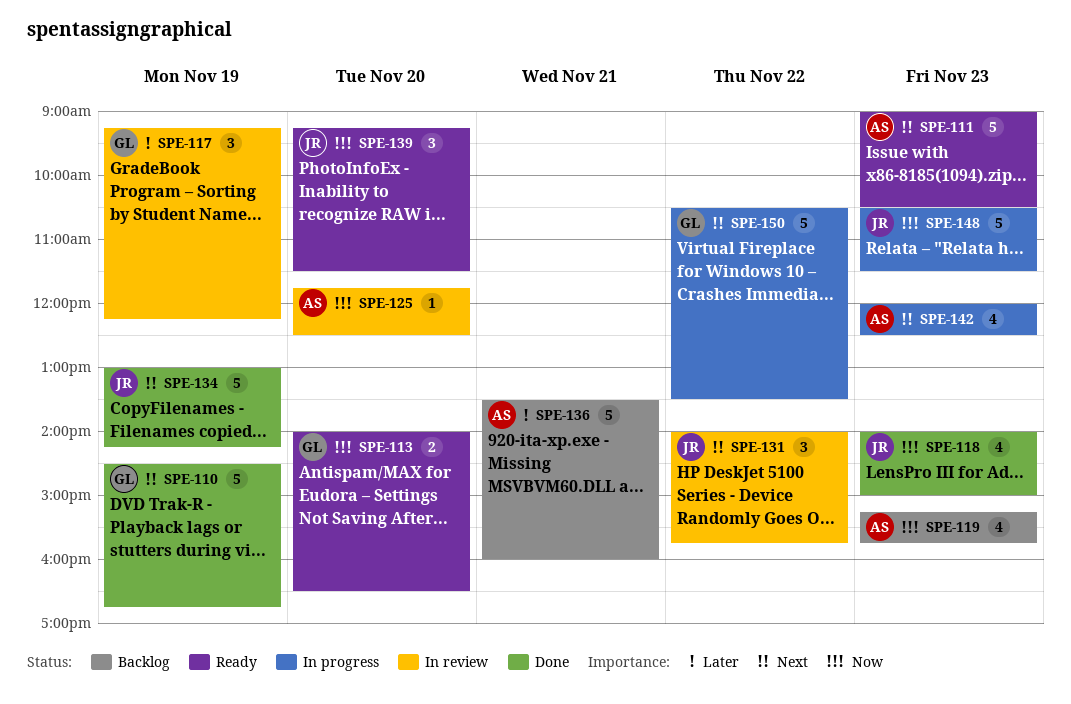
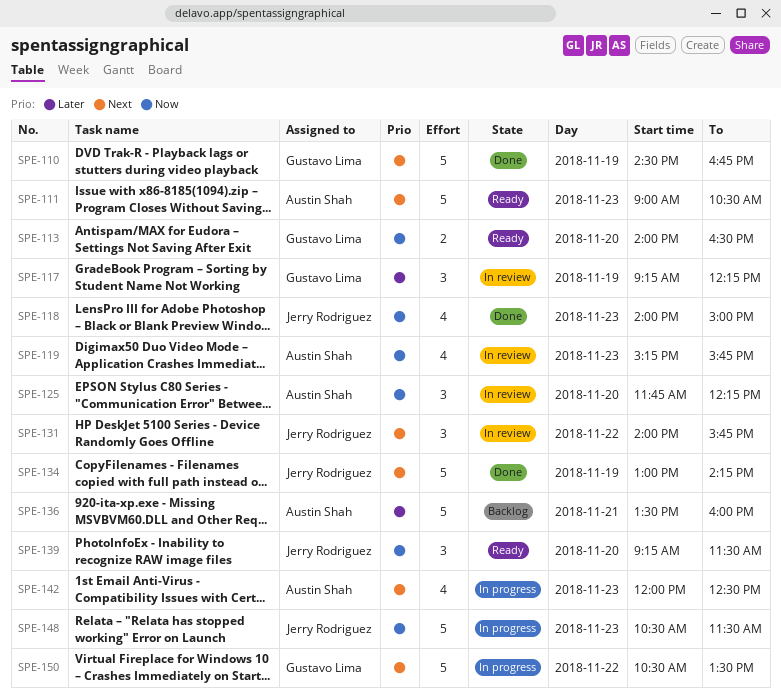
SPE-119, status: Backlog -> In review
SPE-125, estimate: 1 -> 3
SPE-125, ends: 12:30 -> 12:15

